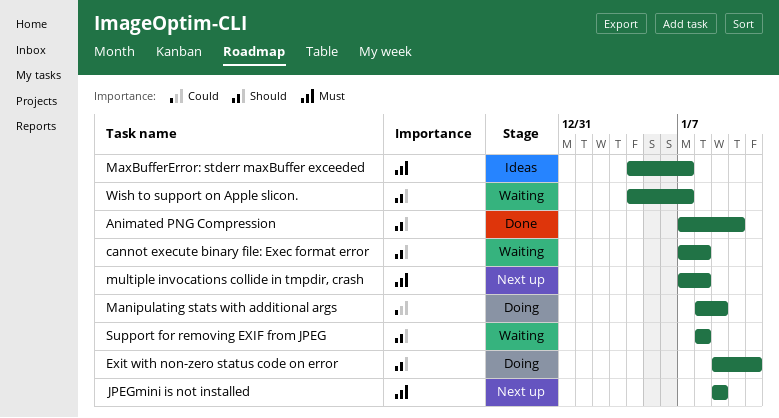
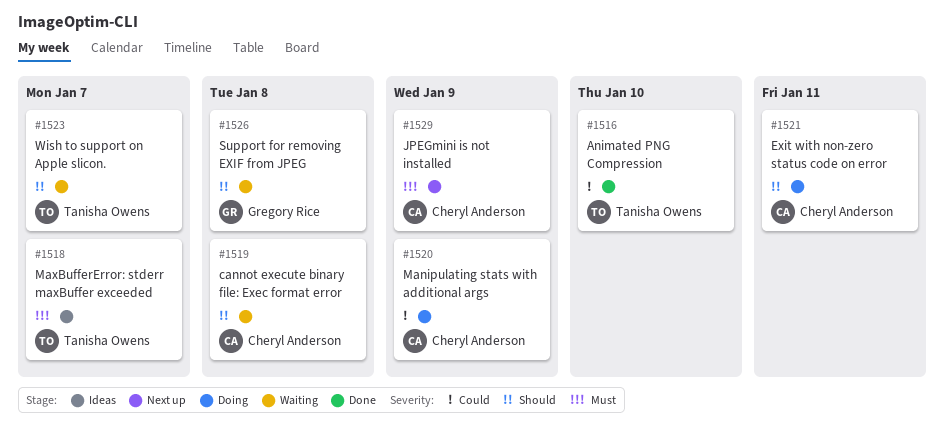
Animated PNG Compression, priority: Should -> Could
multiple invocations collide in tmpdir, crash: present -> none

